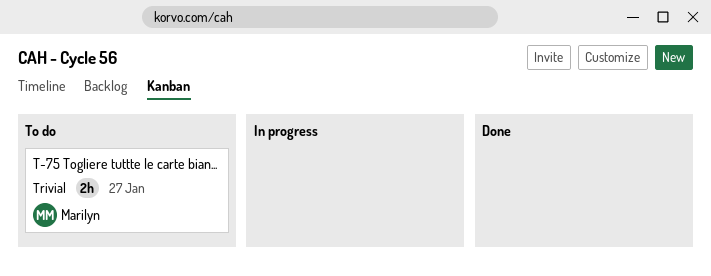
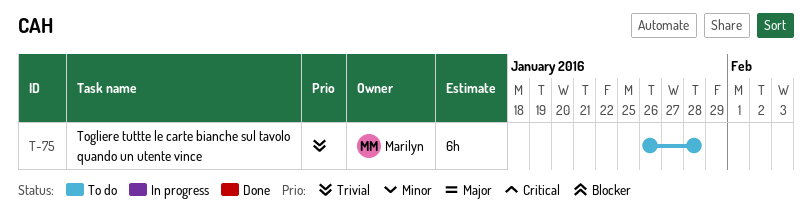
T-75, estimate: 2h -> 6h
T-75, due: Jan 27 -> Jan 28

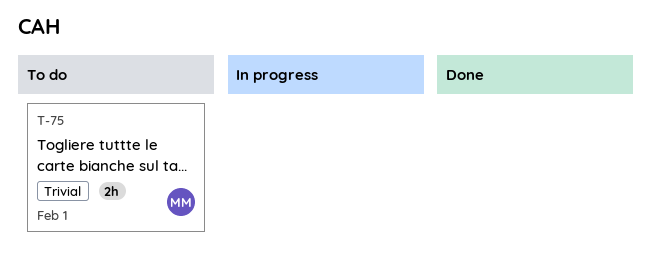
T-75, estimate: 6h -> 2h
T-75, due: Jan 28 -> Feb 1

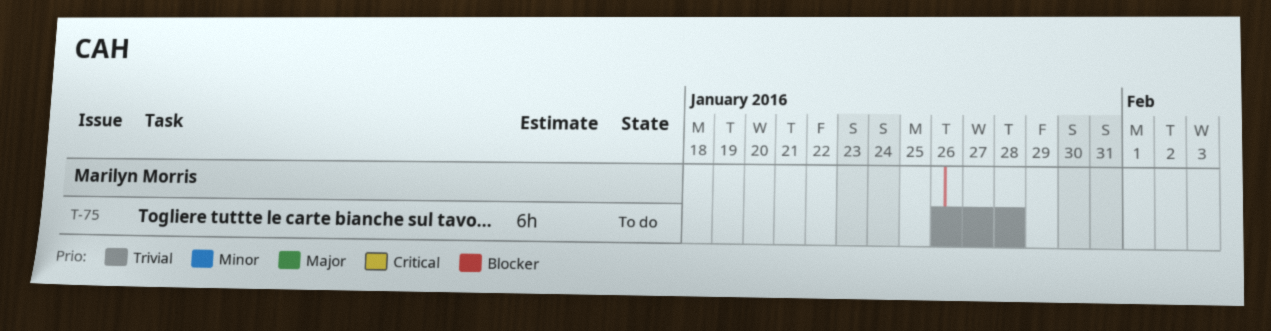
T-75, estimate: 2h -> 6h
T-75, due: Feb 1 -> Jan 28

